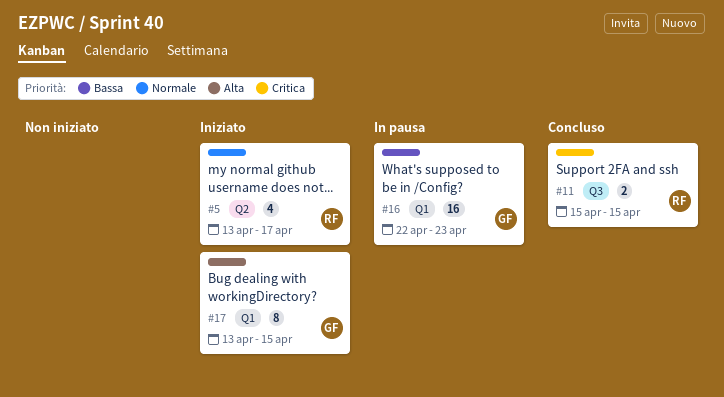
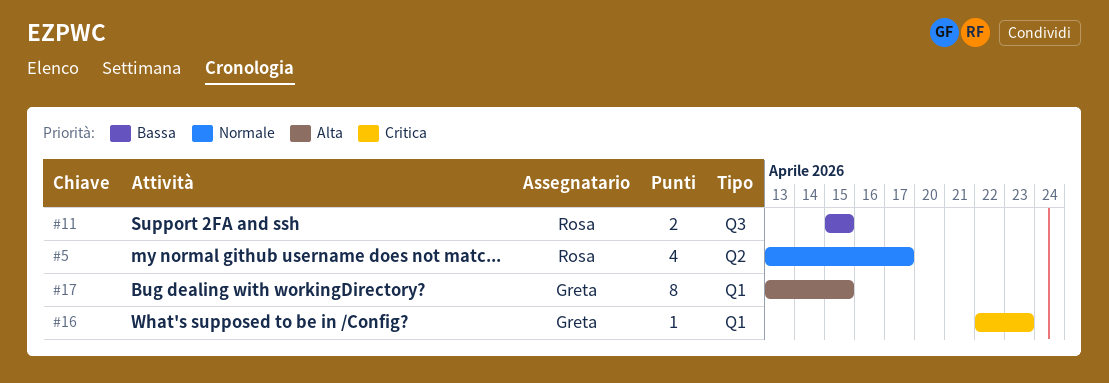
#11, priority: Critica -> Bassa
#16, priority: Bassa -> Critica
#16, estimate: 16 -> 1

